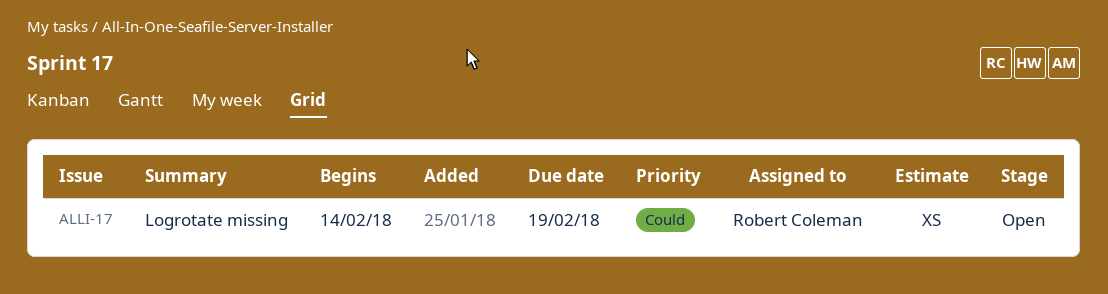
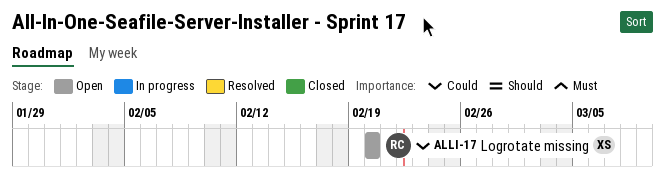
ALLI-17, start: Feb 14 -> Feb 20
ALLI-17, due: Feb 19 -> Feb 20

